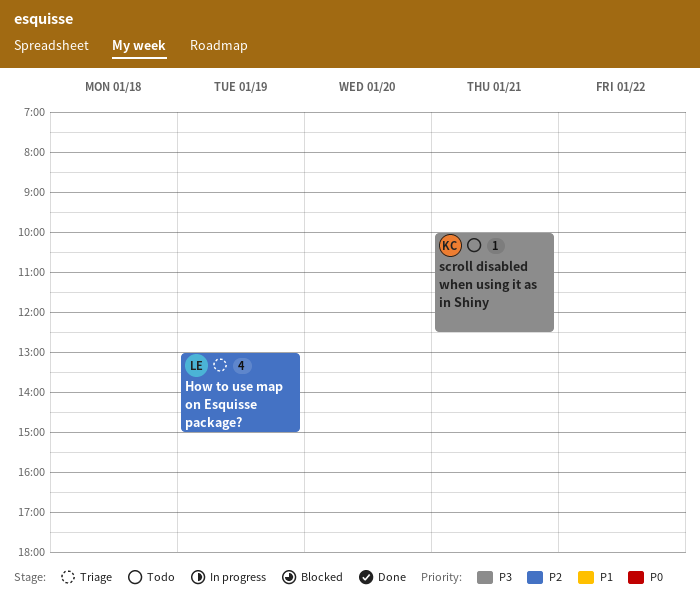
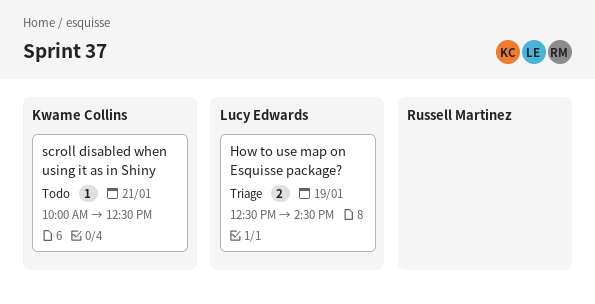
How to use map on Esquisse package?, estimate: 4 -> 2
How to use map on Esquisse package?, begins: 13:00 -> 12:30
How to use map on Esquisse package?, ends: 15:00 -> 14:30

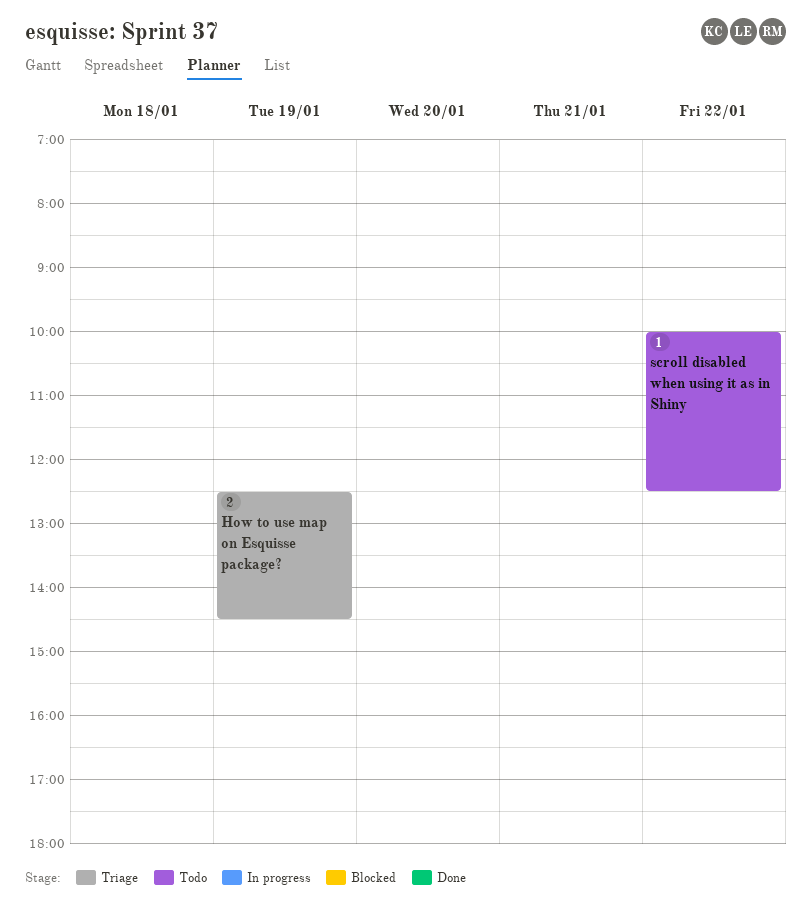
scroll disabled when using it as in Shiny, day: Jan 21 -> Jan 22

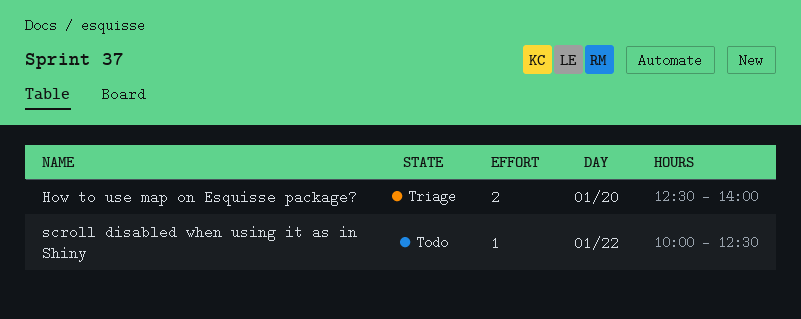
How to use map on Esquisse package?, day: Jan 19 -> Jan 20
How to use map on Esquisse package?, ends: 14:30 -> 14:00

